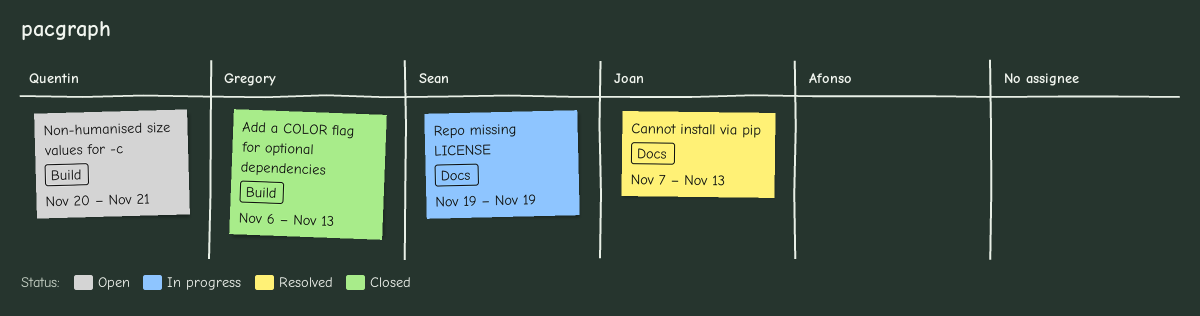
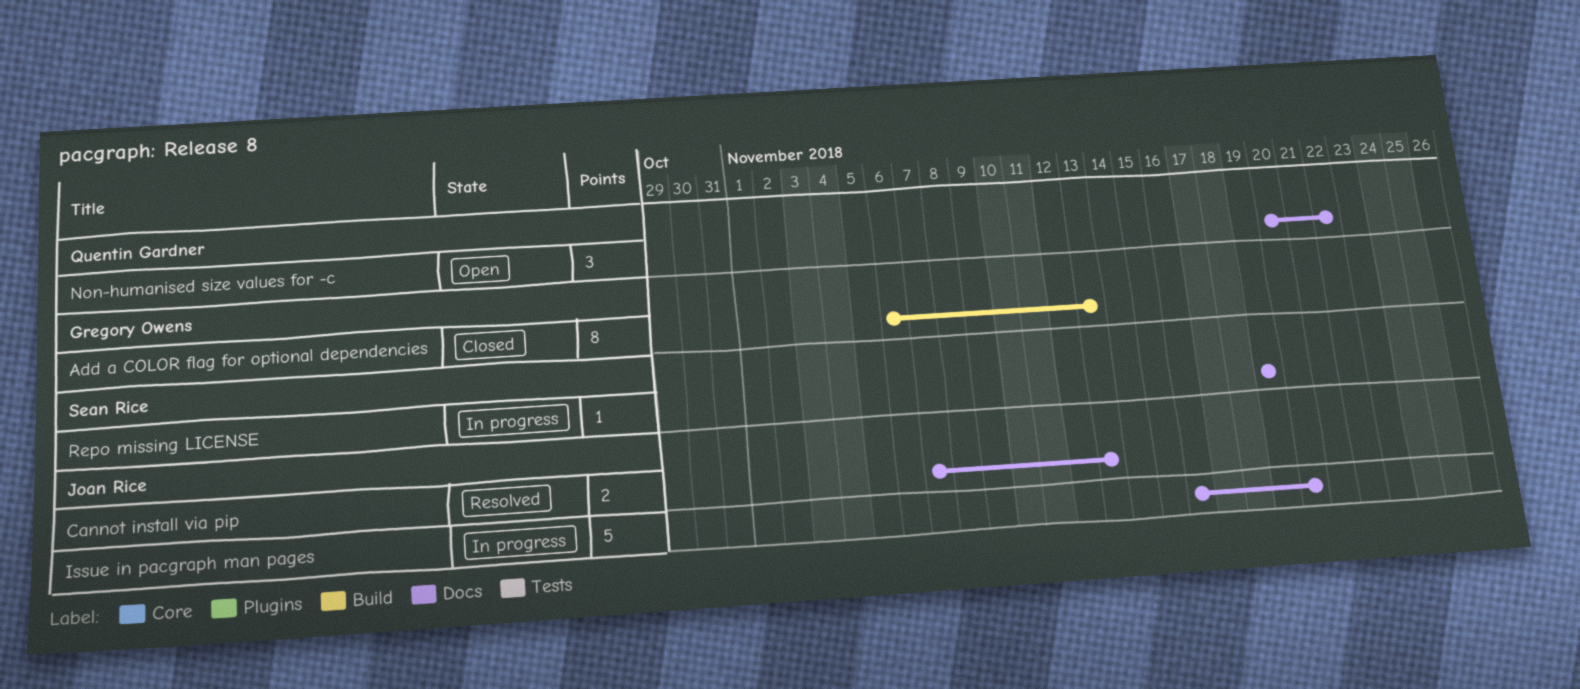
Issue in pacgraph man pages: none -> present
Non-humanised size values for -c, label: Build -> Docs
Non-humanised size values for -c, due: Nov 21 -> Nov 22

